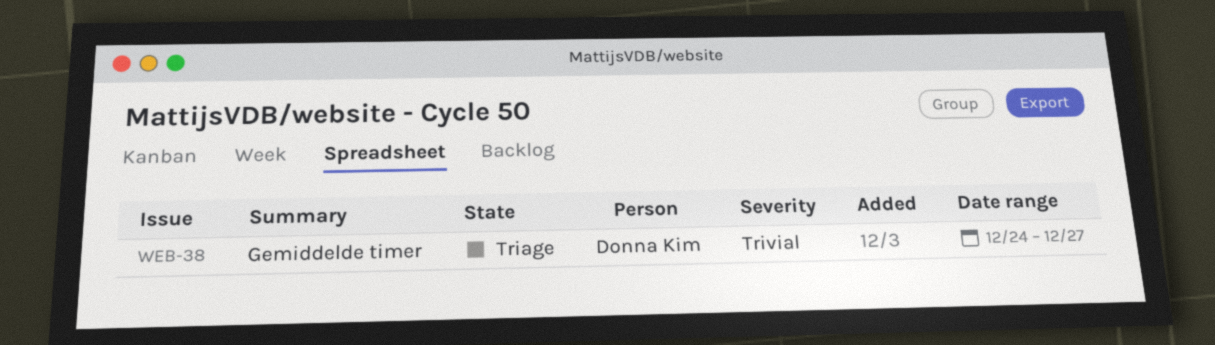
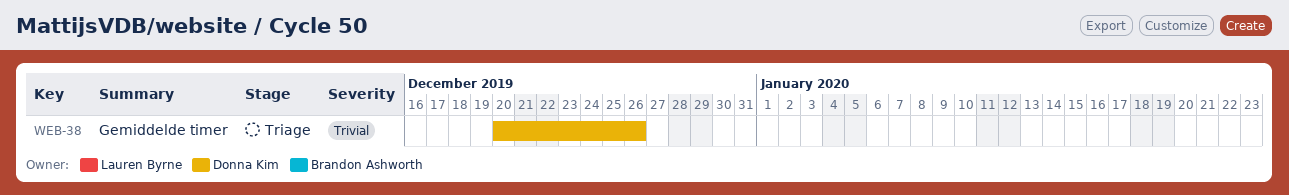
WEB-38, start: Dec 24 -> Dec 20
WEB-38, due: Dec 27 -> Dec 26

